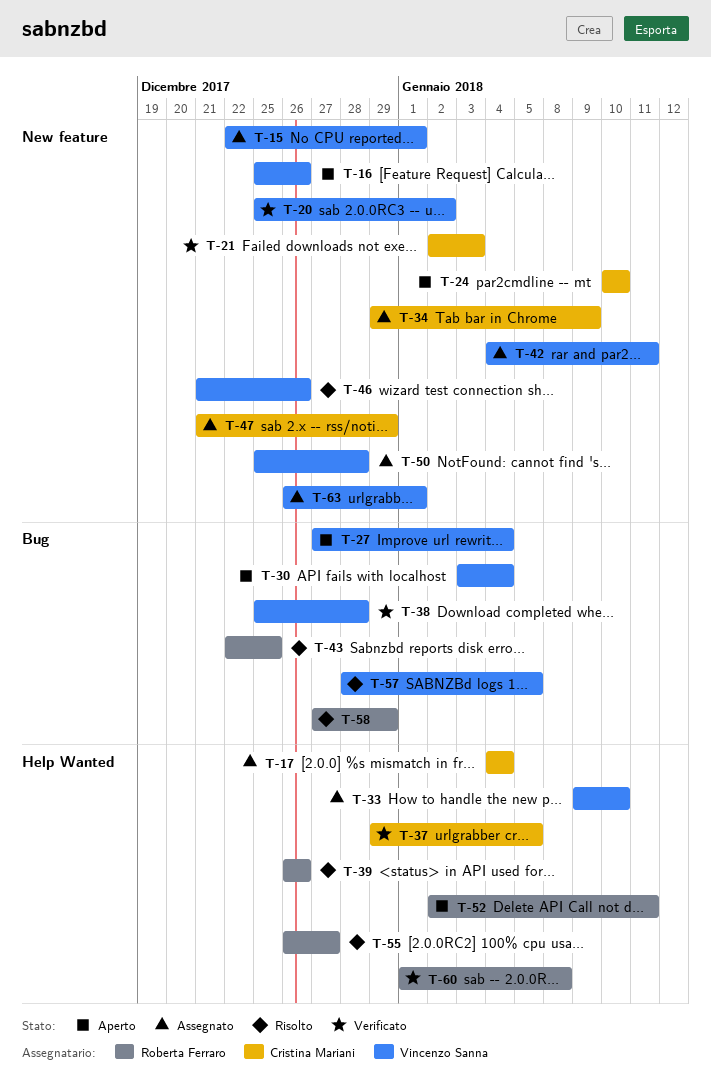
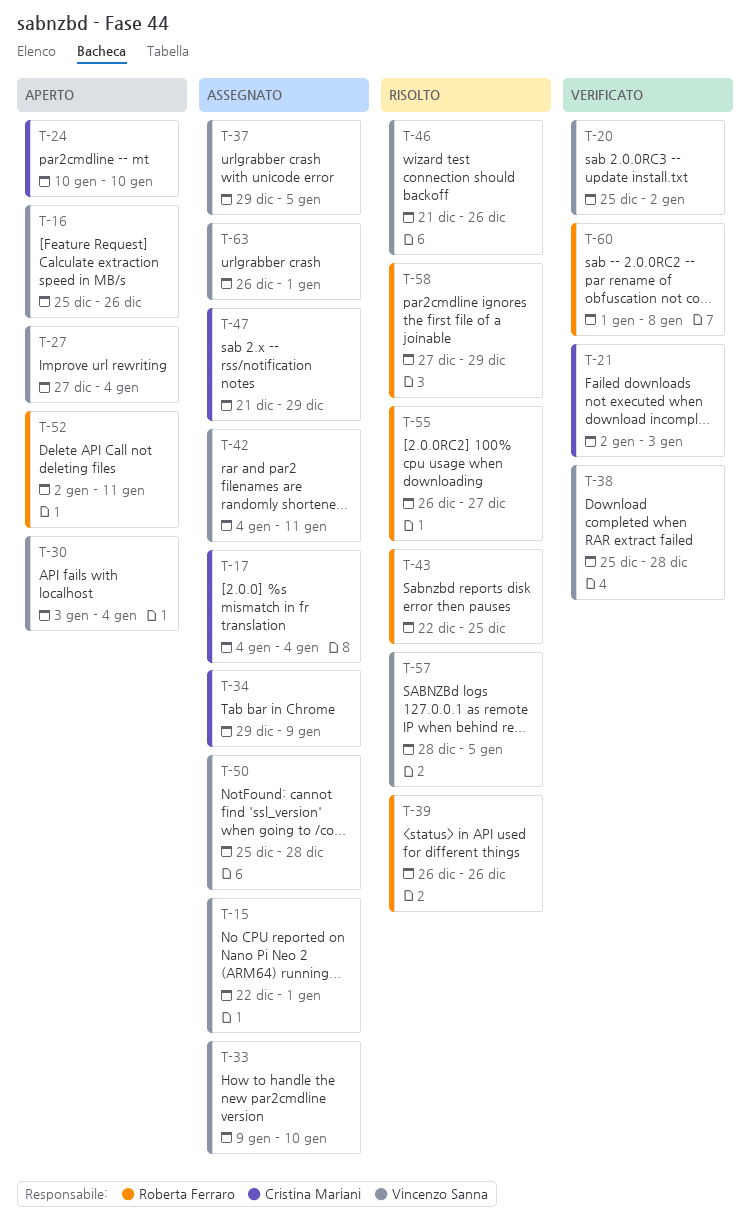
T-37, status: Verificato -> Assegnato
T-37, owner: Cristina Mariani -> Vincenzo Sanna

